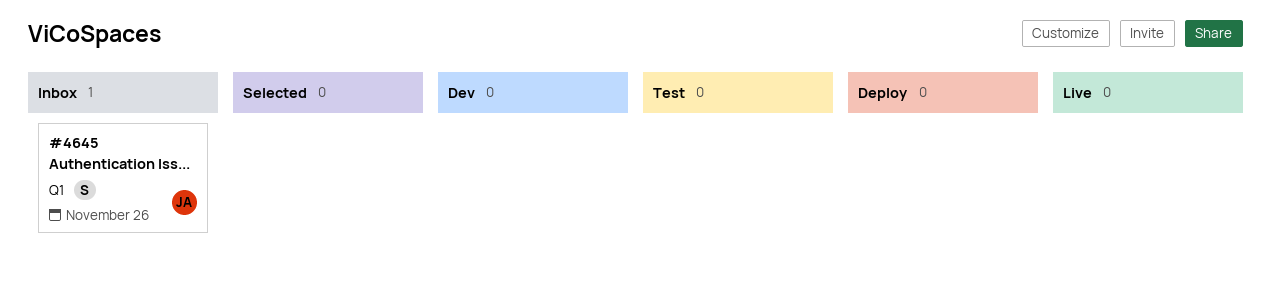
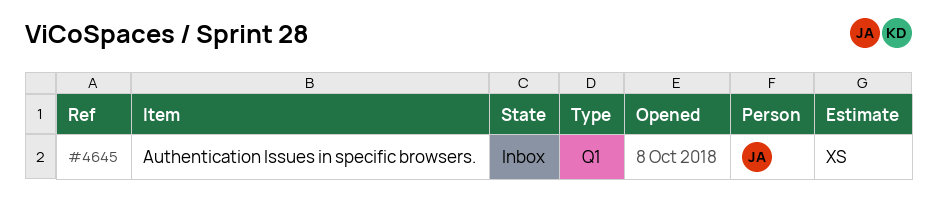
#4645, estimate: S -> XS

